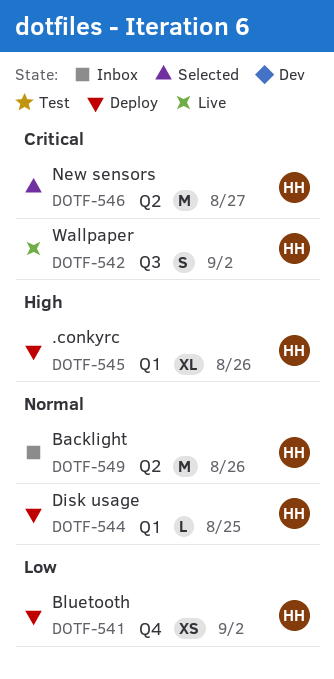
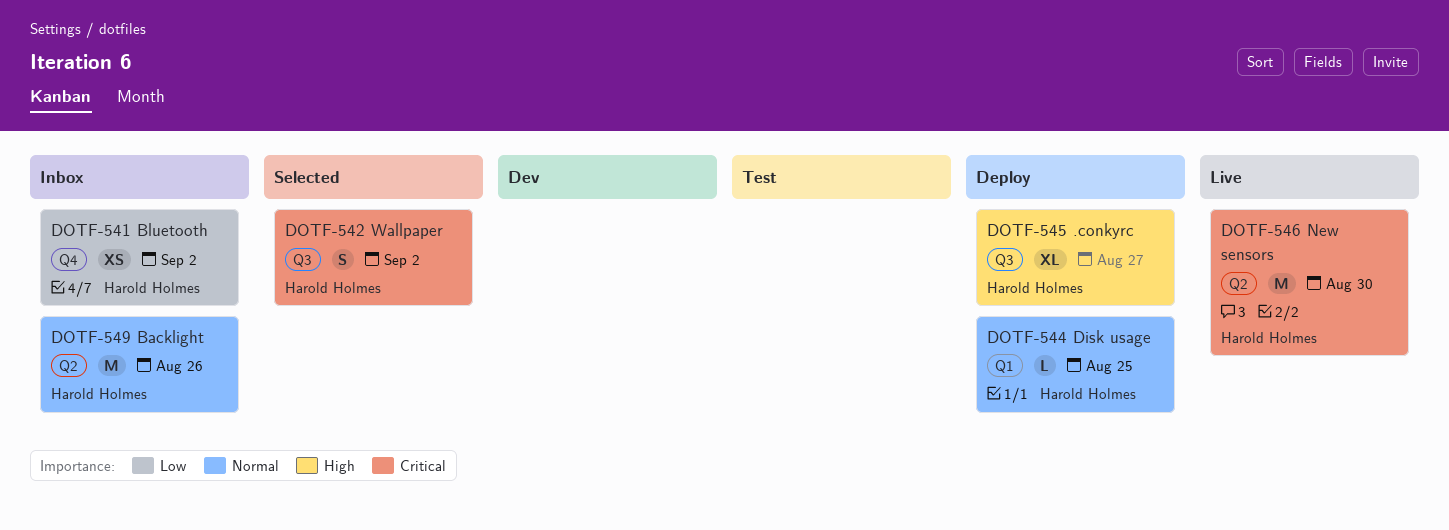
DOTF-541, status: Deploy -> Inbox
DOTF-542, status: Live -> Selected
DOTF-545, label: Q1 -> Q3
DOTF-545, due: Aug 26 -> Aug 27
DOTF-546, status: Selected -> Live
DOTF-546, due: Aug 27 -> Aug 30

